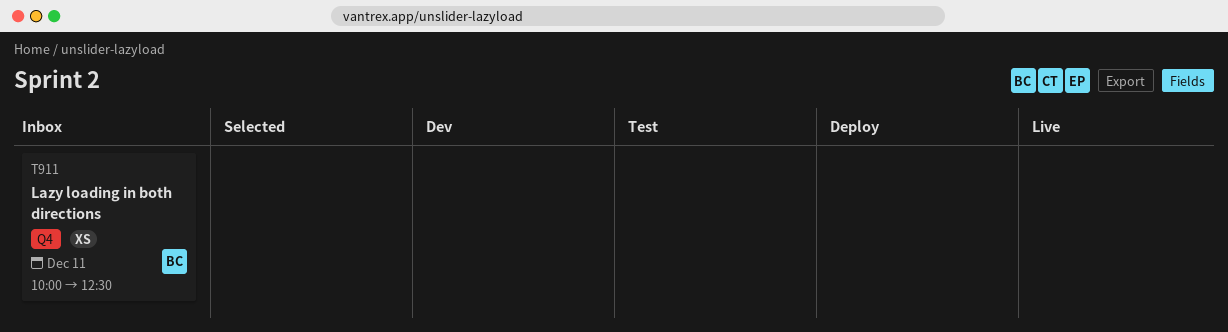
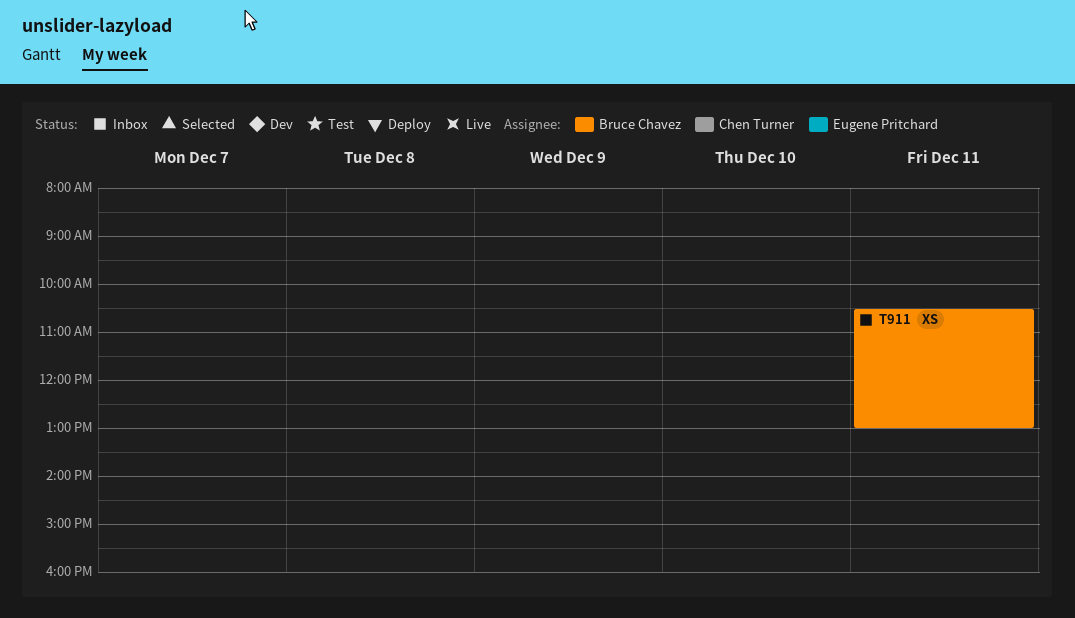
T911, begins: 10:00 -> 10:30
T911, ends: 12:30 -> 13:00

